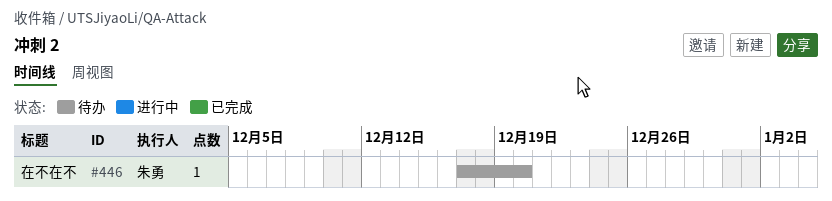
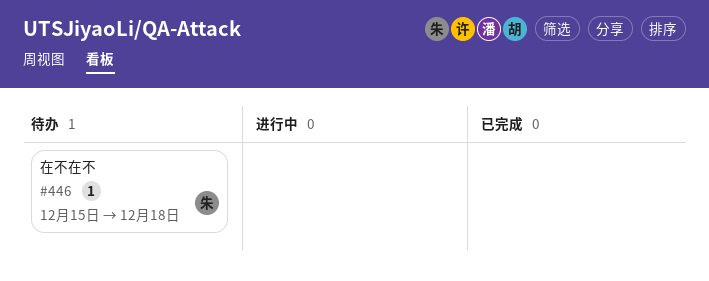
#446, start: Dec 17 -> Dec 15
#446, due: Dec 20 -> Dec 18

